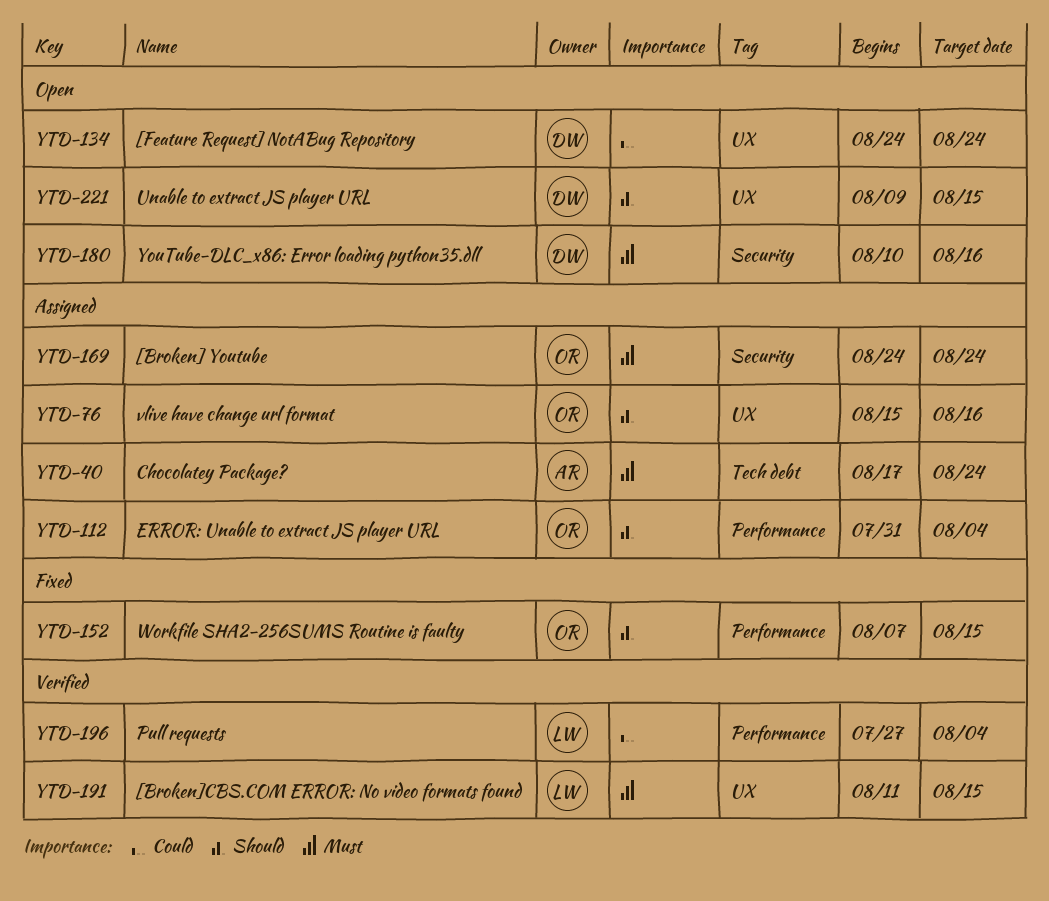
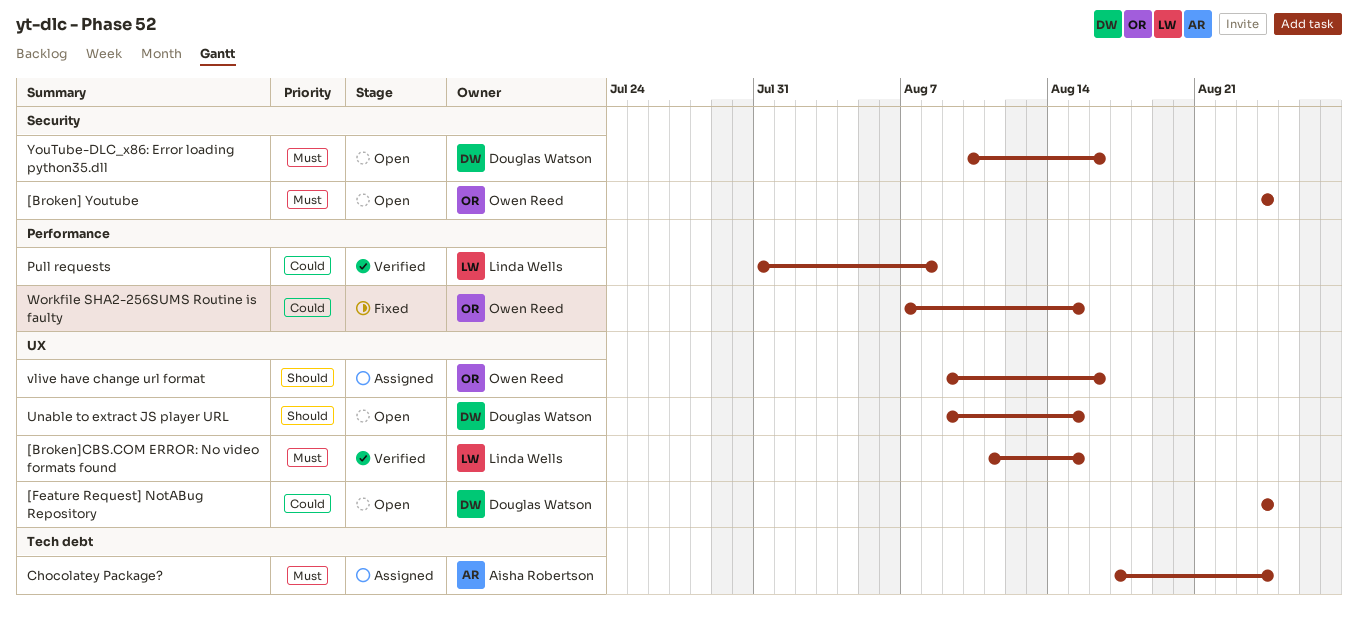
[Broken] Youtube, status: Assigned -> Open
ERROR: Unable to extract JS player URL: present -> none
Pull requests, start: Jul 27 -> Jul 31
Pull requests, due: Aug 4 -> Aug 8
vlive have change url format, start: Aug 15 -> Aug 9
Workfile SHA2-256SUMS Routine is faulty, priority: Should -> Could

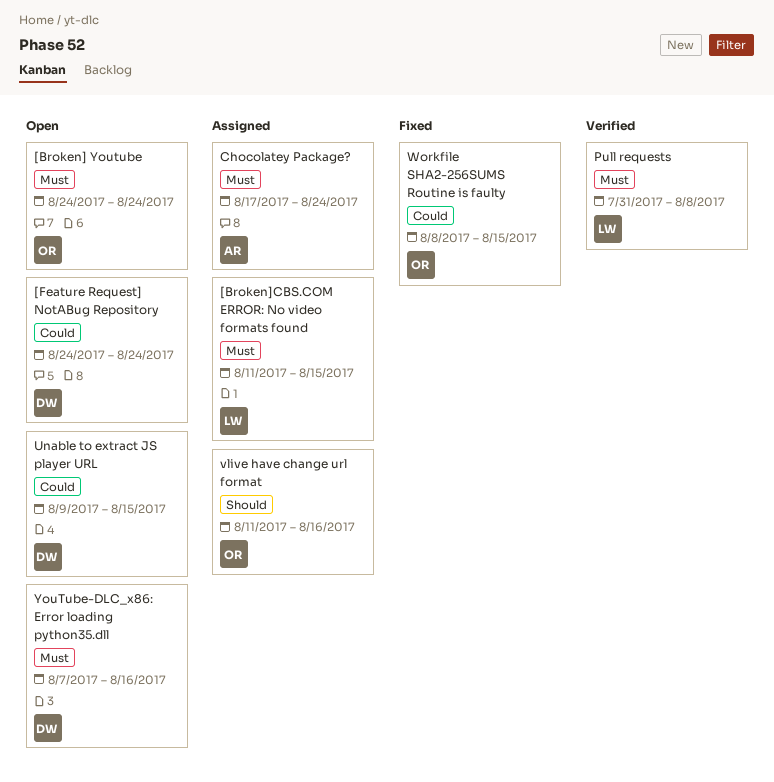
[Broken]CBS.COM ERROR: No video formats found, status: Verified -> Assigned
Pull requests, priority: Could -> Must
Unable to extract JS player URL, priority: Should -> Could
vlive have change url format, start: Aug 9 -> Aug 11
Workfile SHA2-256SUMS Routine is faulty, start: Aug 7 -> Aug 8
YouTube-DLC_x86: Error loading python35.dll, start: Aug 10 -> Aug 7

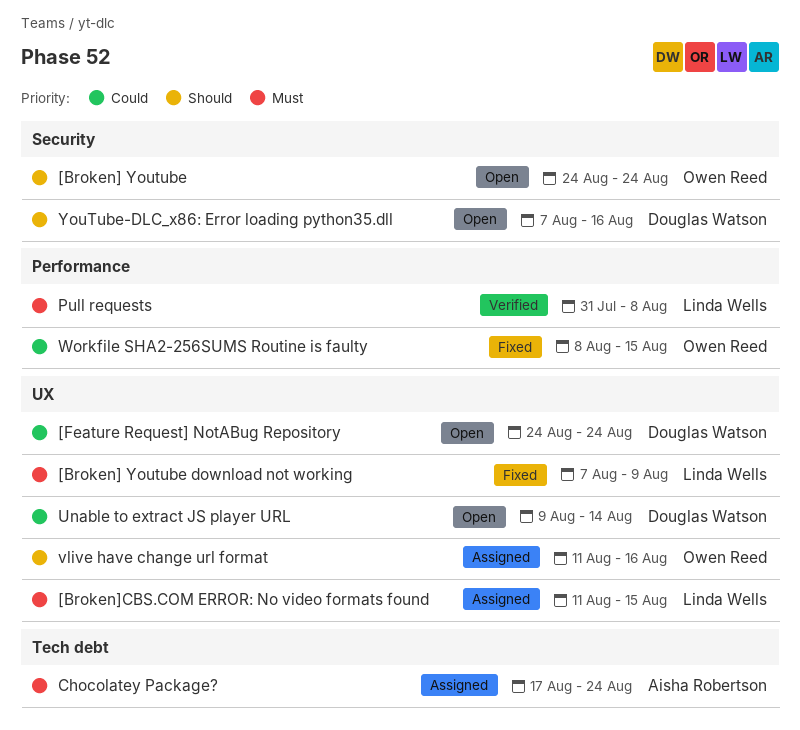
[Broken] Youtube, priority: Must -> Should
[Broken] Youtube download not working: none -> present
Unable to extract JS player URL, due: Aug 15 -> Aug 14
YouTube-DLC_x86: Error loading python35.dll, priority: Must -> Should

